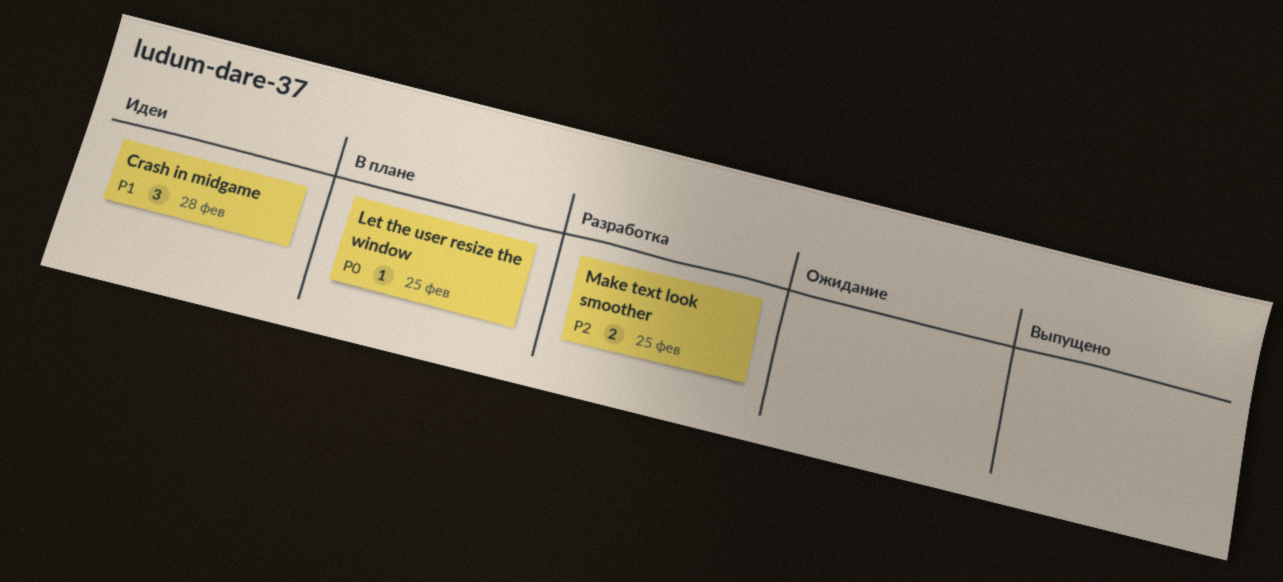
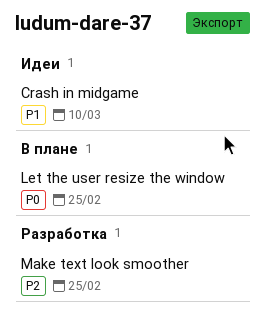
Crash in midgame, due: Feb 28 -> Mar 10

